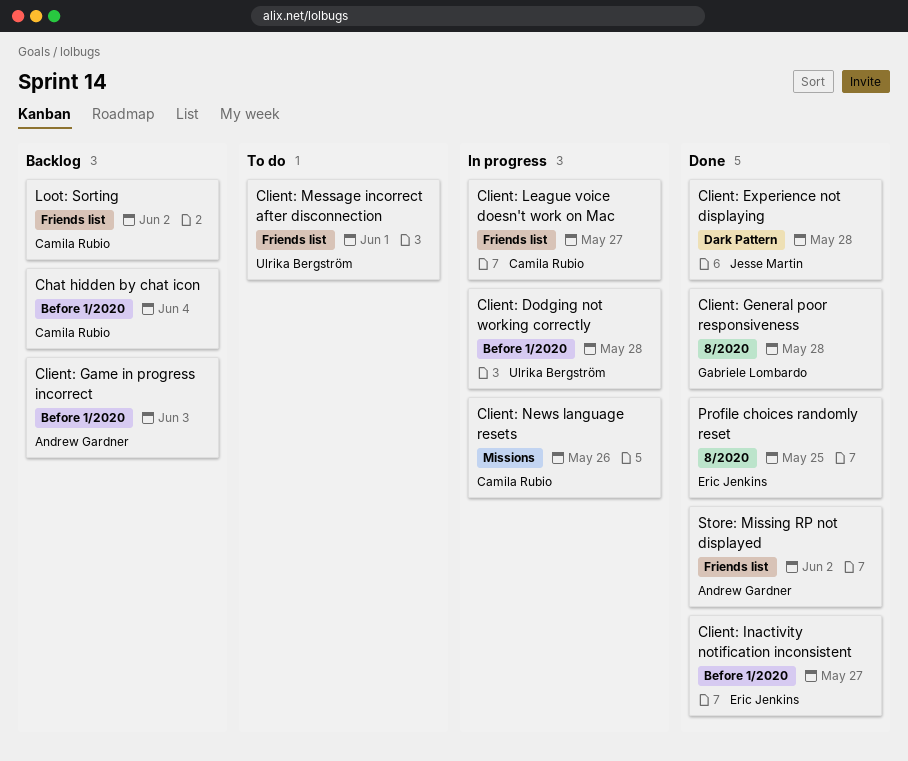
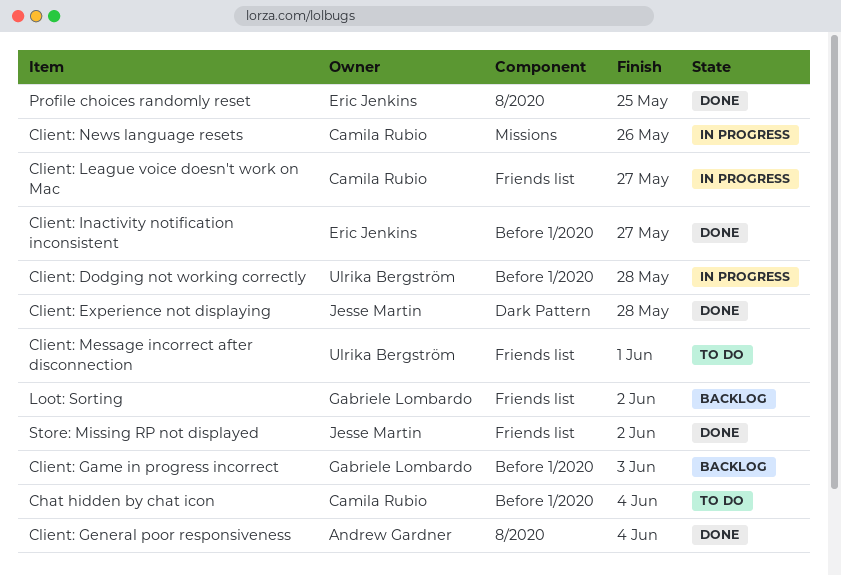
Chat hidden by chat icon, status: Backlog -> To do
Client: Game in progress incorrect, owner: Andrew Gardner -> Gabriele Lombardo
Client: General poor responsiveness, owner: Gabriele Lombardo -> Andrew Gardner
Client: General poor responsiveness, due: May 28 -> Jun 4
Loot: Sorting, owner: Camila Rubio -> Gabriele Lombardo
Store: Missing RP not displayed, owner: Andrew Gardner -> Jesse Martin

